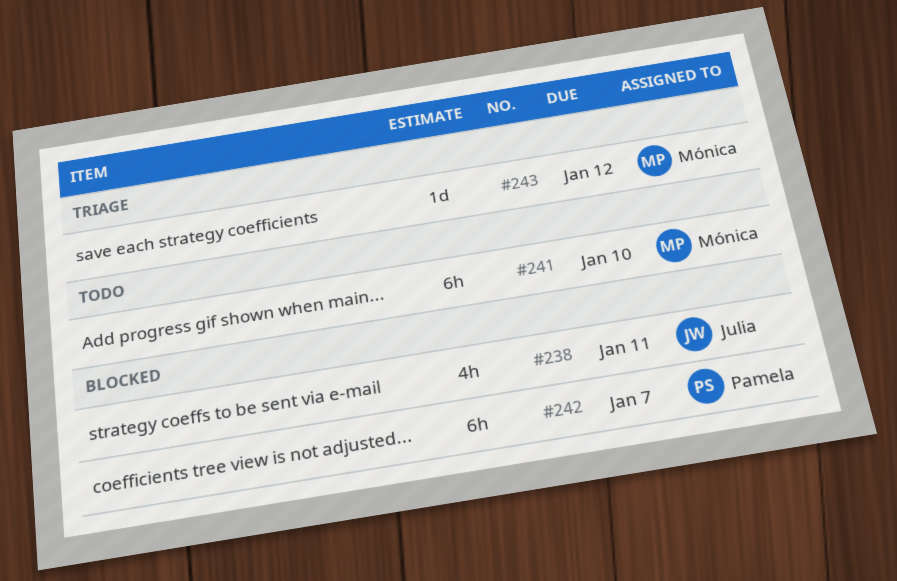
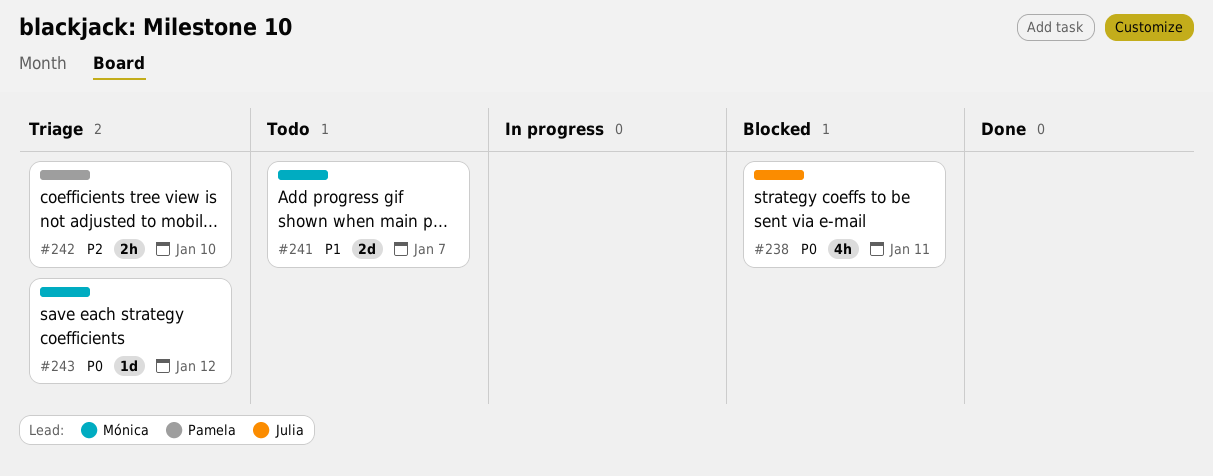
#241, estimate: 6h -> 2d
#241, due: Jan 10 -> Jan 7
#242, status: Blocked -> Triage
#242, estimate: 6h -> 2h
#242, due: Jan 7 -> Jan 10

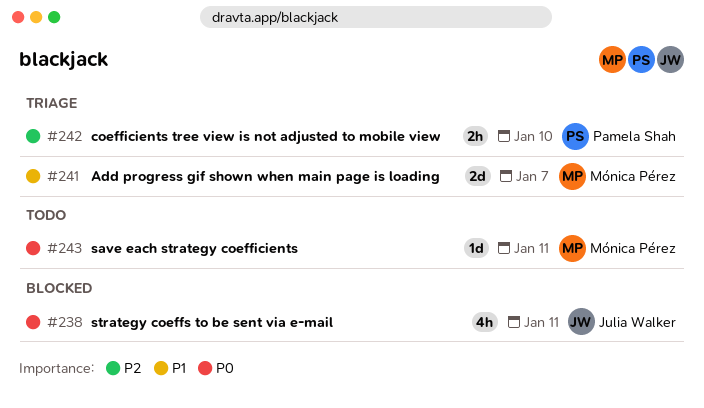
#241, status: Todo -> Triage
#243, status: Triage -> Todo
#243, due: Jan 12 -> Jan 11

